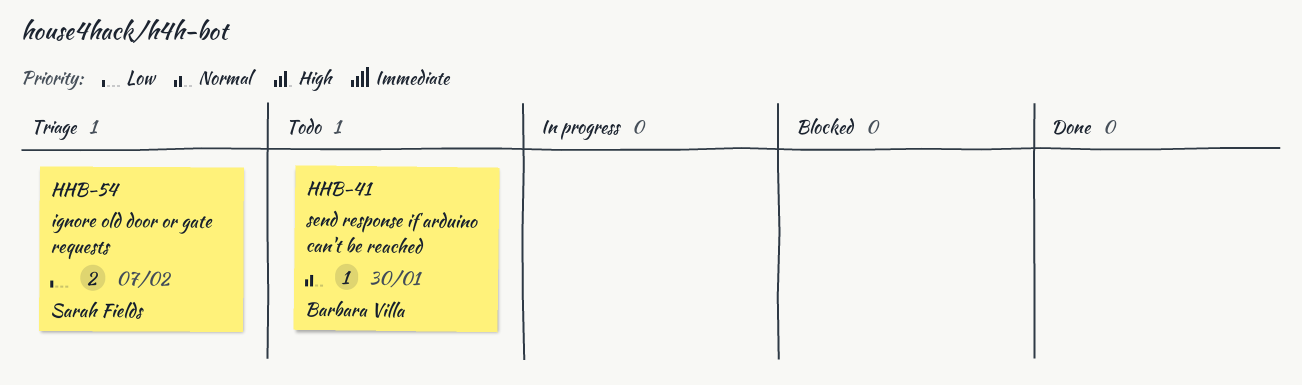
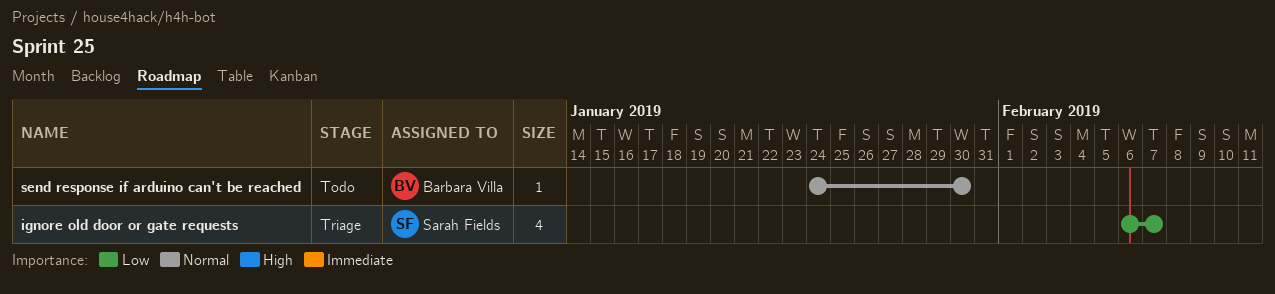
ignore old door or gate requests, estimate: 2 -> 4

